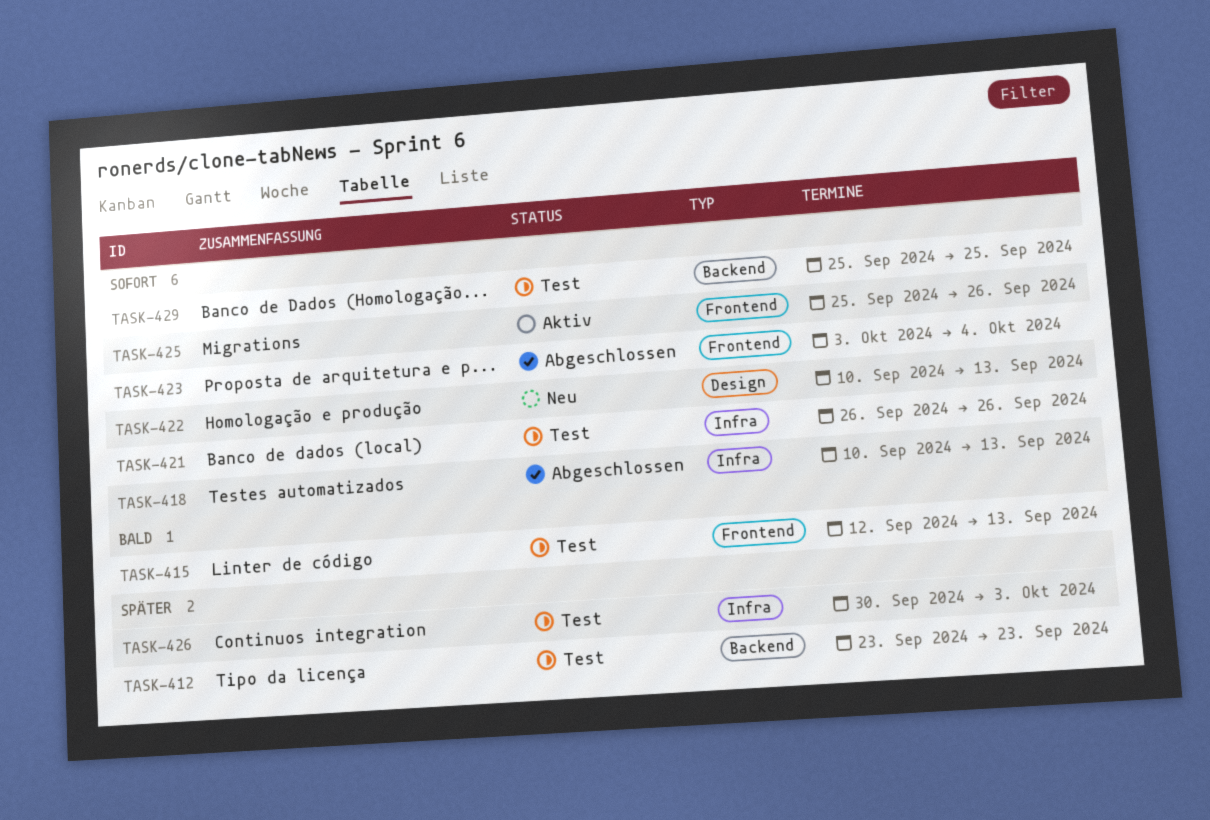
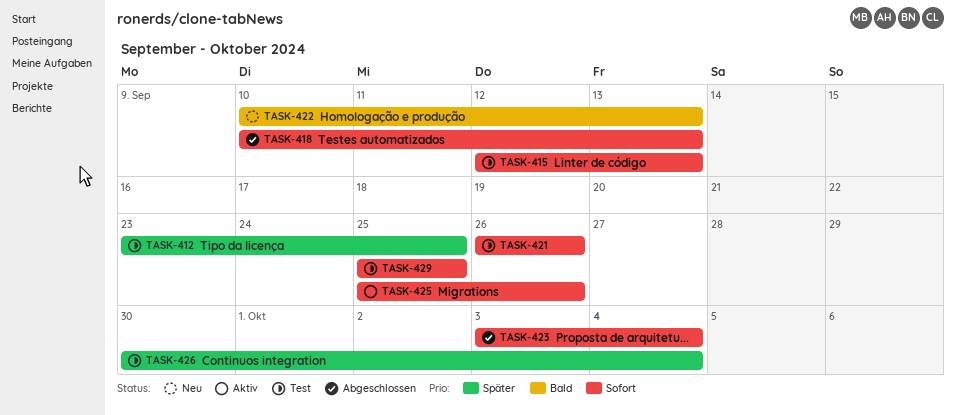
TASK-412, due: Sep 23 -> Sep 25
TASK-415, priority: Bald -> Sofort
TASK-422, priority: Sofort -> Bald
TASK-426, due: Oct 3 -> Oct 4

